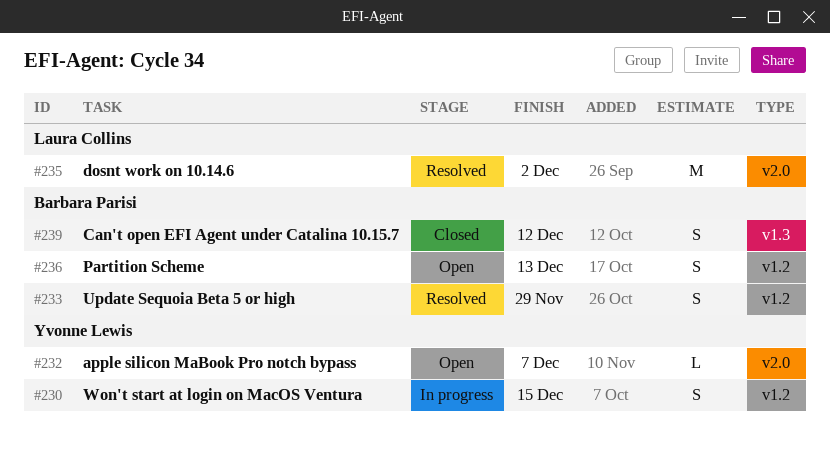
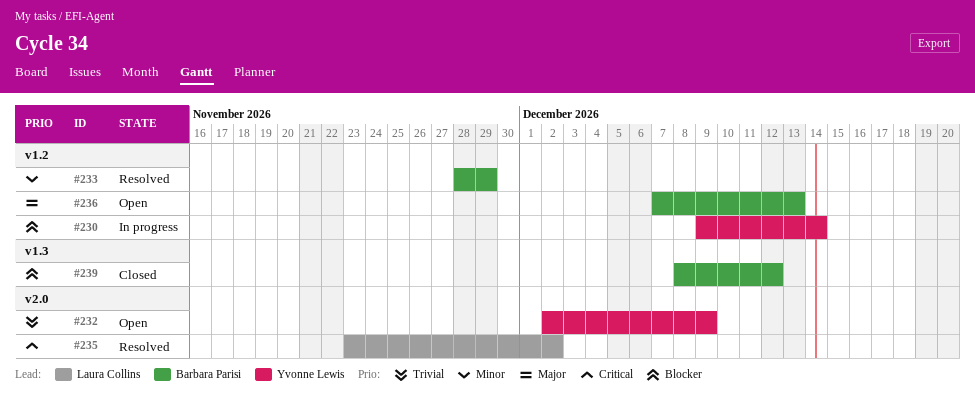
#230, due: Dec 15 -> Dec 14
#232, due: Dec 7 -> Dec 9

